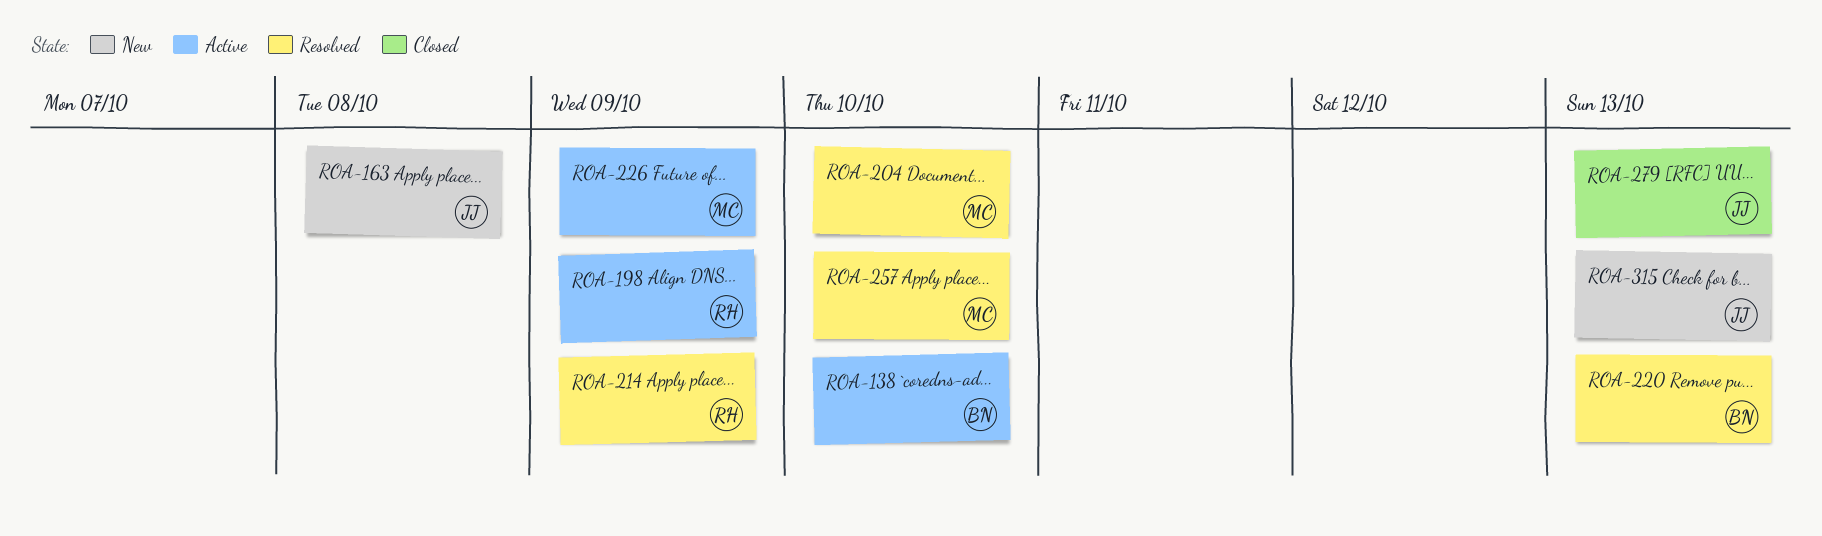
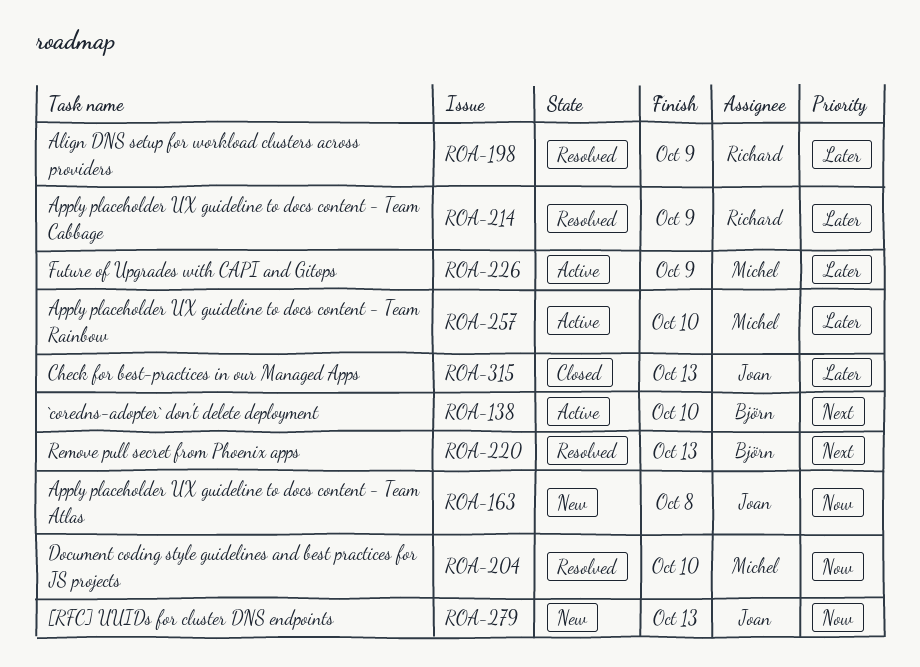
ROA-198, status: Active -> Resolved
ROA-257, status: Resolved -> Active
ROA-279, status: Closed -> New
ROA-315, status: New -> Closed

